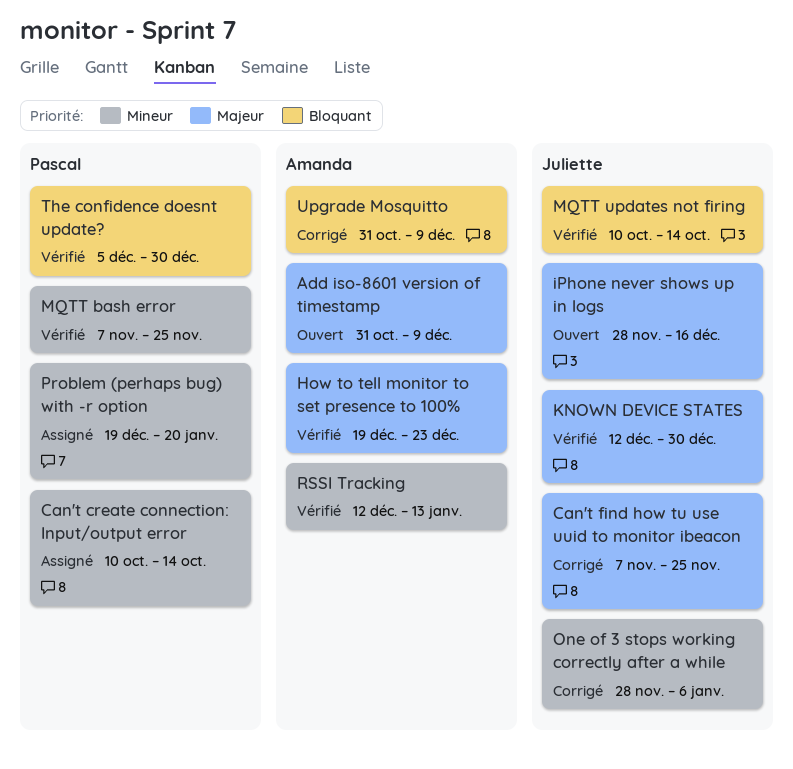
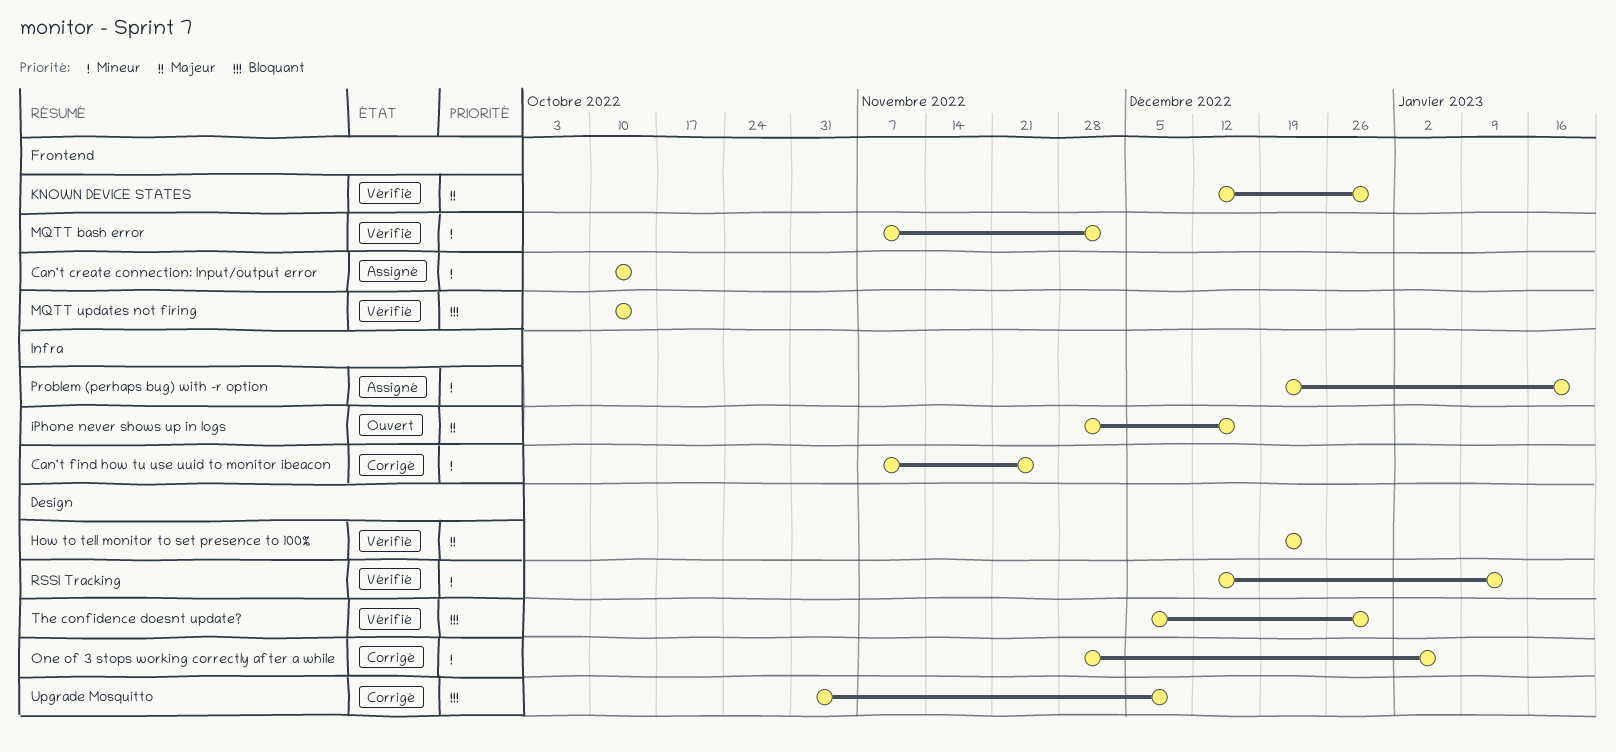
Add iso-8601 version of timestamp: present -> none
Can't find how tu use uuid to monitor ibeacon, priority: Majeur -> Mineur
MQTT bash error, due: Nov 25 -> Dec 2

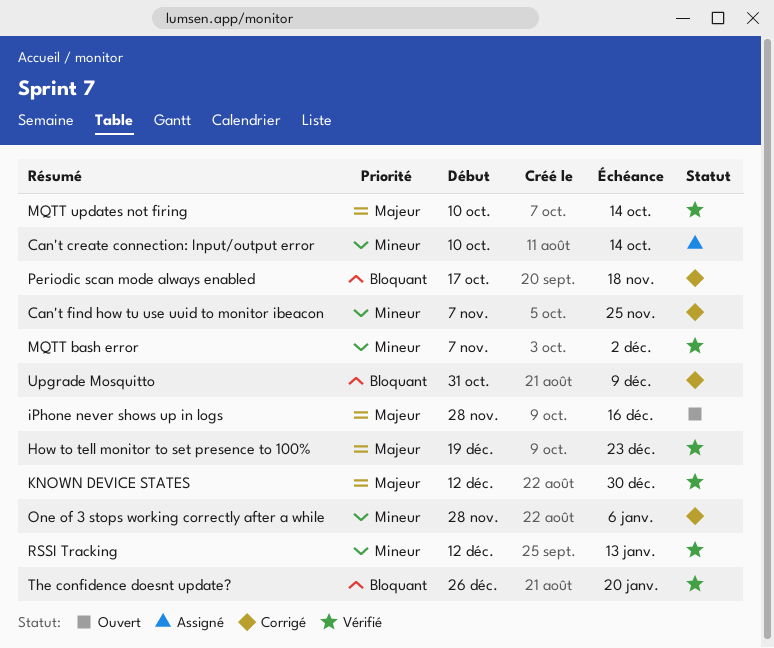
MQTT updates not firing, priority: Bloquant -> Majeur
Periodic scan mode always enabled: none -> present
Problem (perhaps bug) with -r option: present -> none
The confidence doesnt update?, start: Dec 5 -> Dec 26
The confidence doesnt update?, due: Dec 30 -> Jan 20

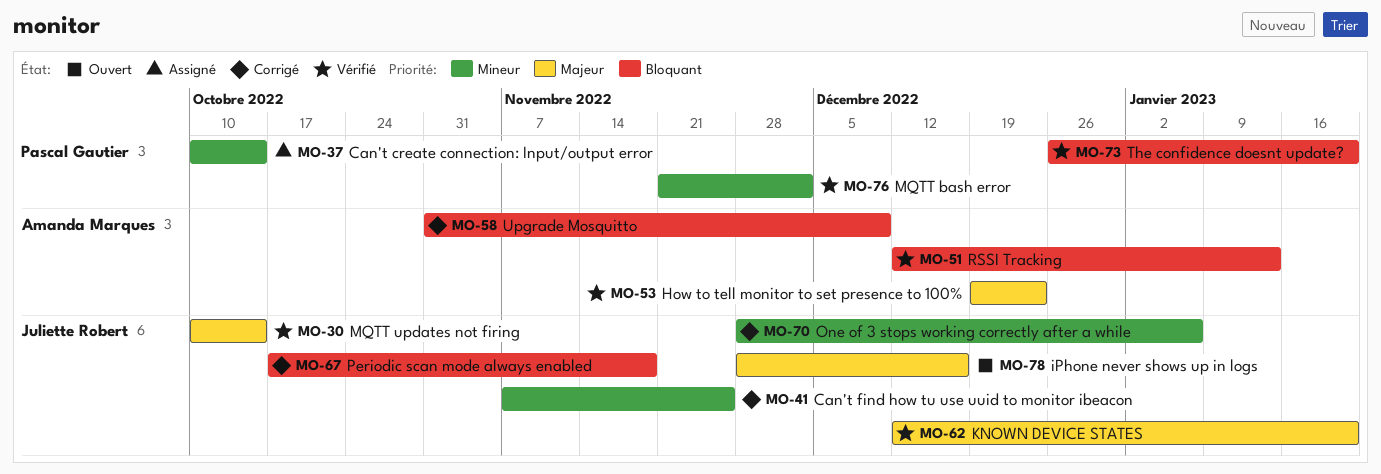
KNOWN DEVICE STATES, due: Dec 30 -> Jan 20
MQTT bash error, start: Nov 7 -> Nov 21
RSSI Tracking, priority: Mineur -> Bloquant

